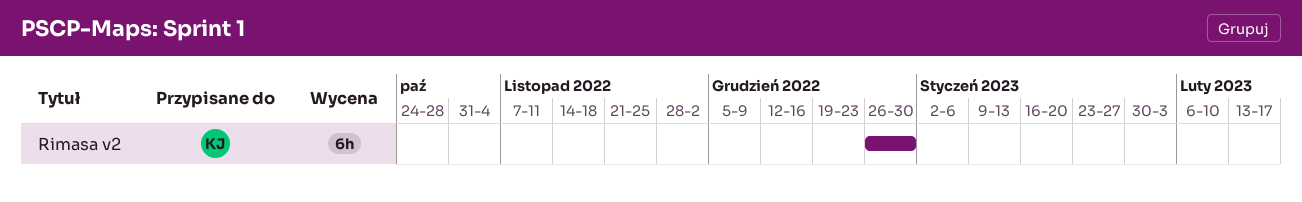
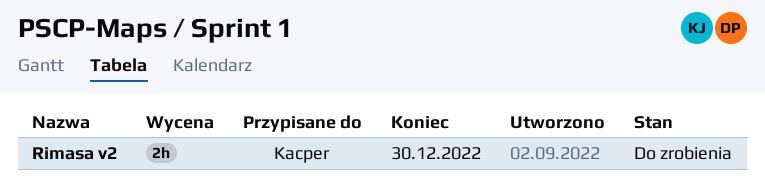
Rimasa v2, estimate: 6h -> 2h

